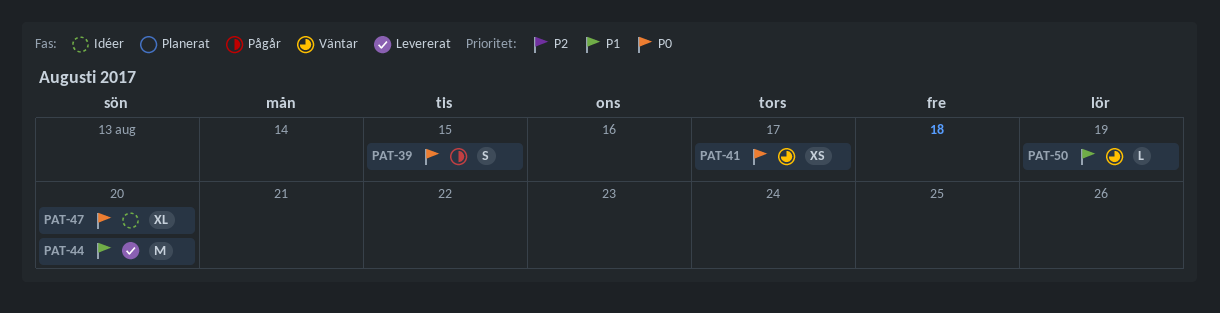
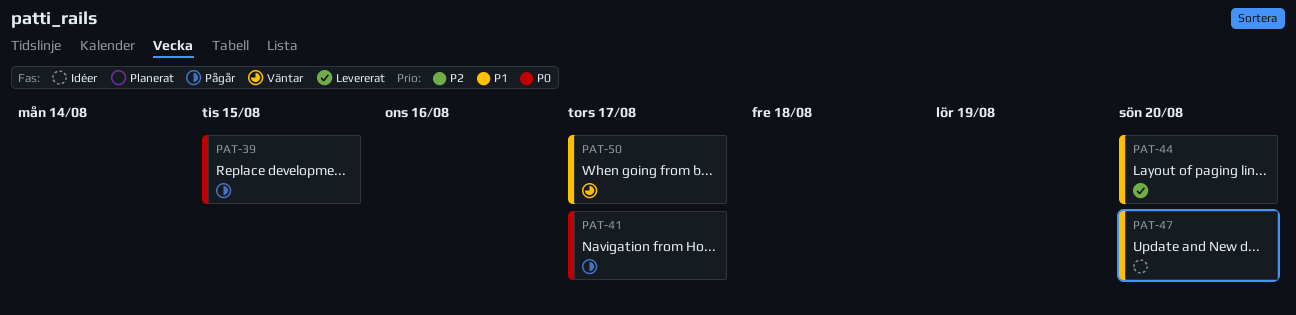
PAT-41, status: Väntar -> Pågår
PAT-47, priority: P0 -> P1
PAT-50, due: Aug 19 -> Aug 17

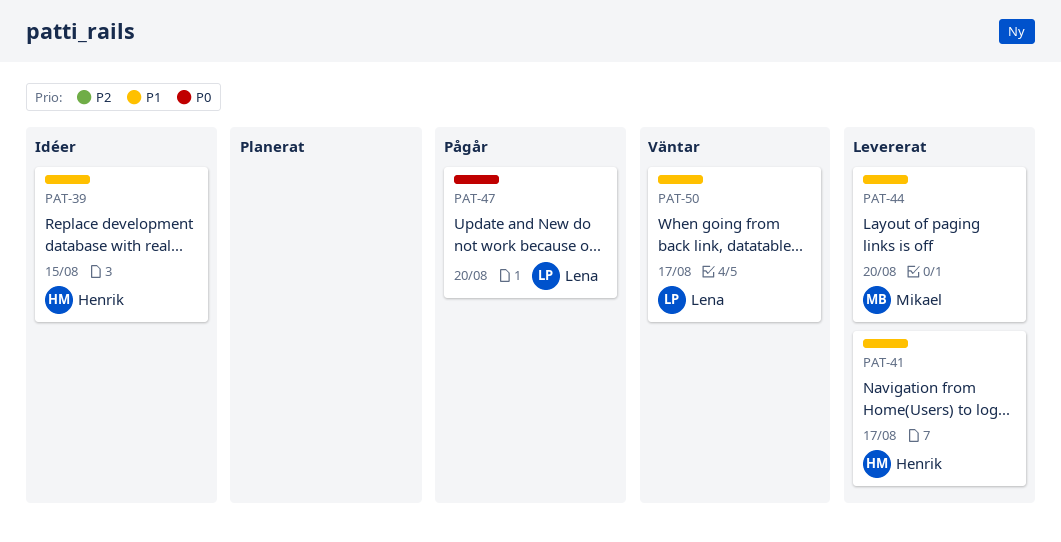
PAT-39, status: Pågår -> Idéer
PAT-39, priority: P0 -> P1
PAT-41, status: Pågår -> Levererat
PAT-41, priority: P0 -> P1
PAT-47, status: Idéer -> Pågår
PAT-47, priority: P1 -> P0

